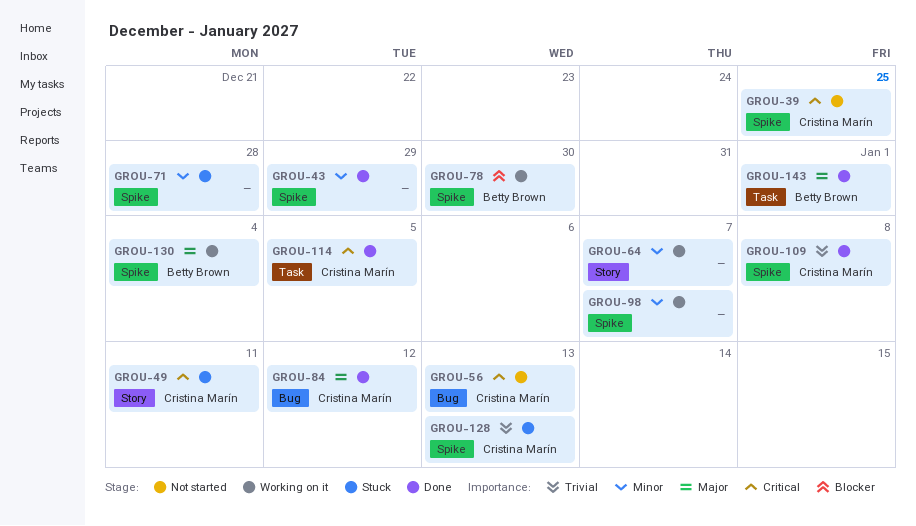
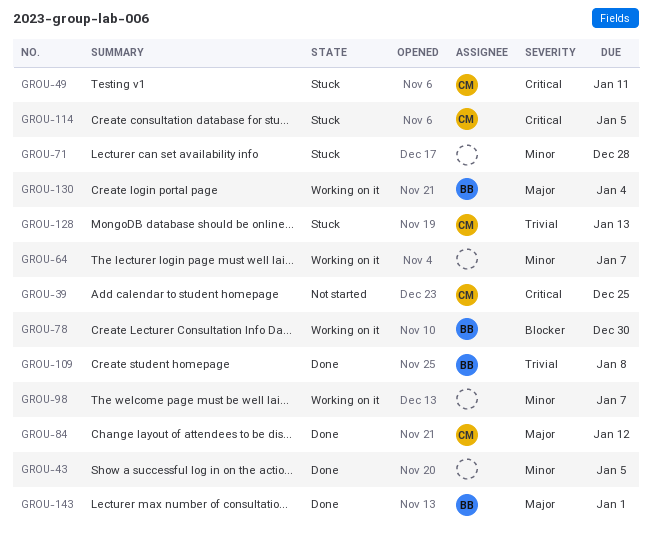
GROU-43, due: Dec 29 -> Jan 5
GROU-56: present -> none
GROU-109, owner: Cristina Marín -> Betty Brown
GROU-114, status: Done -> Stuck

